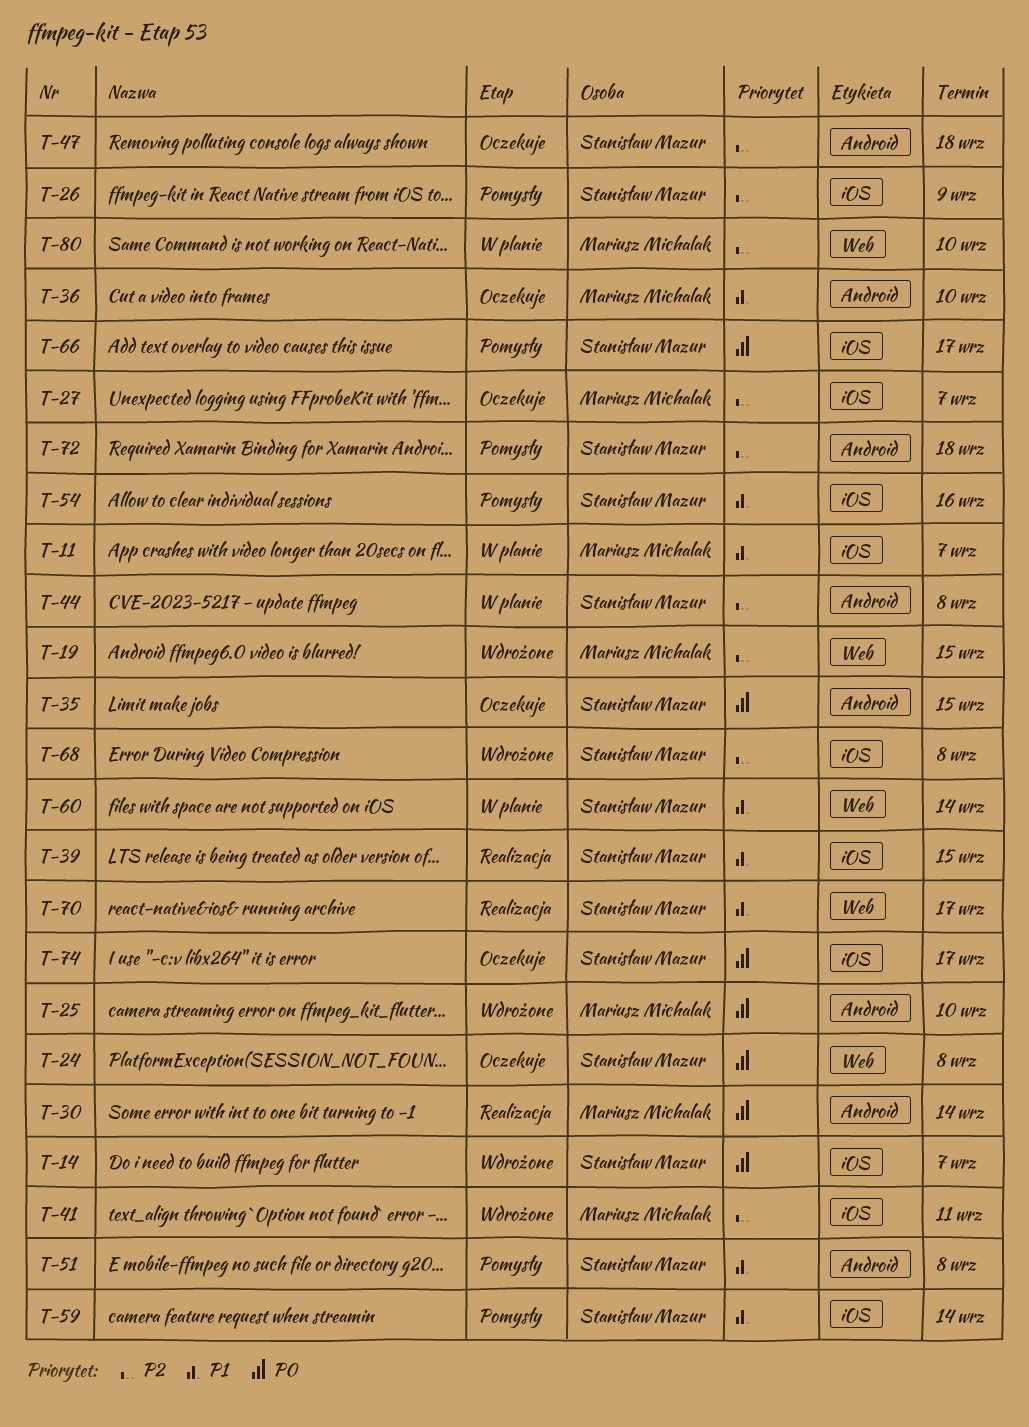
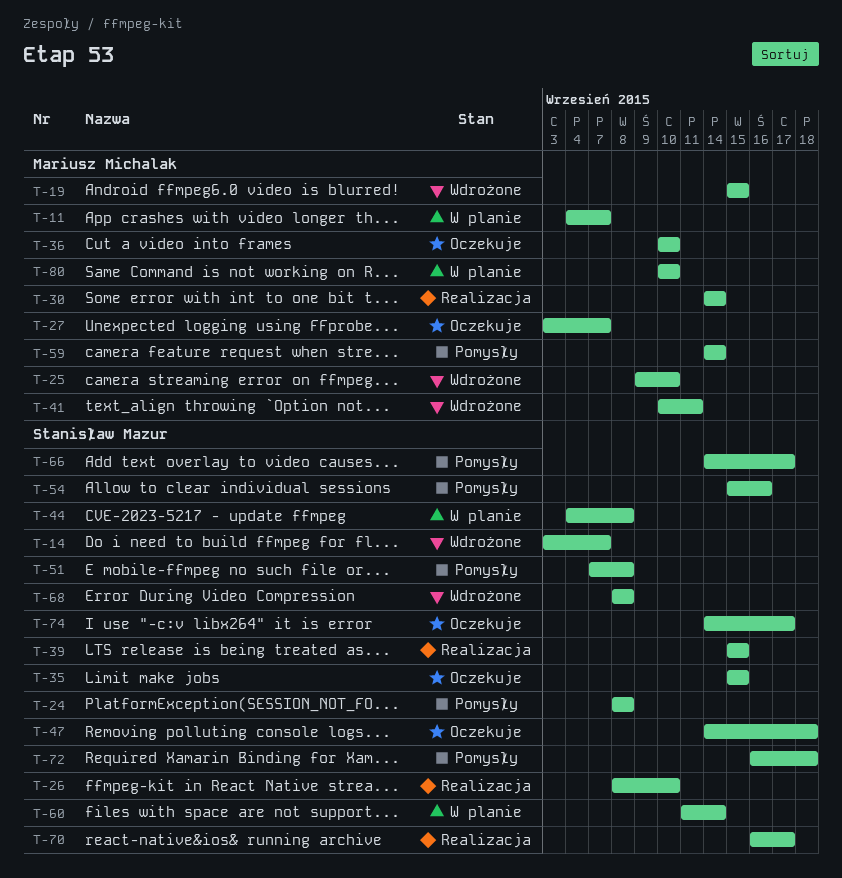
T-24, status: Oczekuje -> Pomysły
T-26, status: Pomysły -> Realizacja
T-26, due: Sep 9 -> Sep 10
T-59, owner: Stanisław Mazur -> Mariusz Michalak

